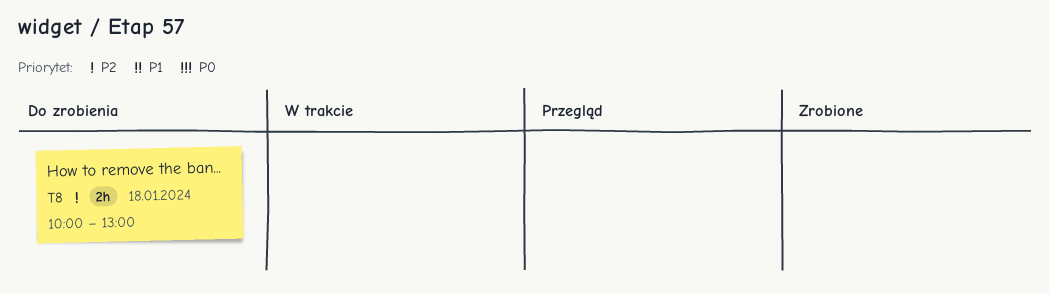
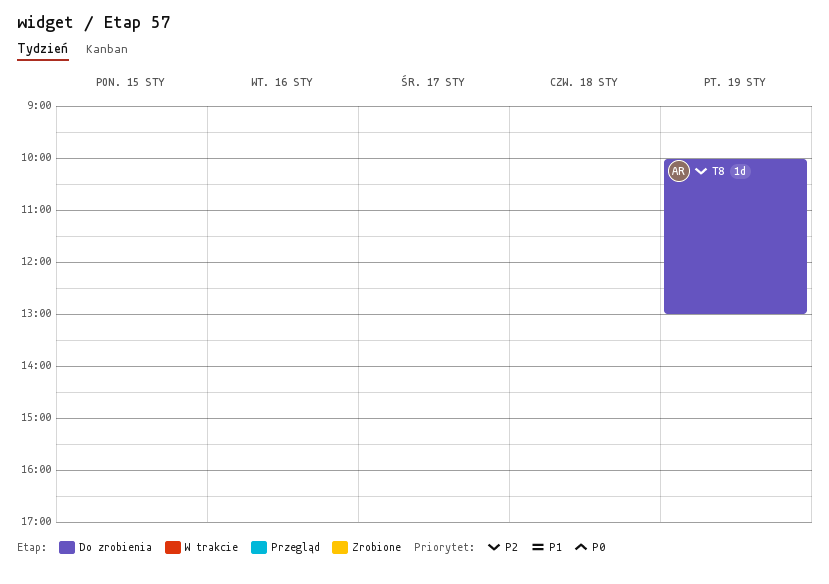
T8, estimate: 2h -> 1d
T8, day: Jan 18 -> Jan 19

